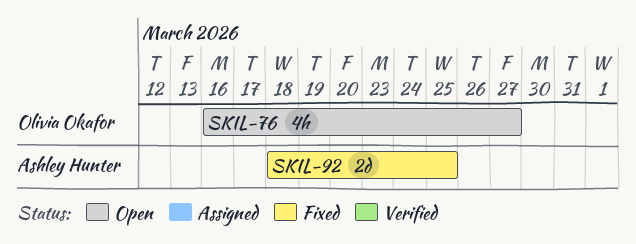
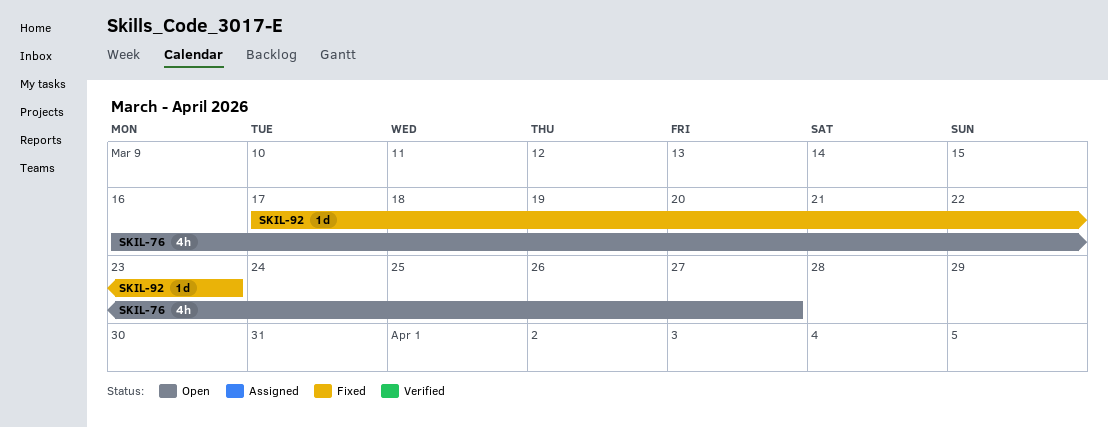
SKIL-92, estimate: 2d -> 1d
SKIL-92, start: Mar 18 -> Mar 17
SKIL-92, due: Mar 25 -> Mar 23

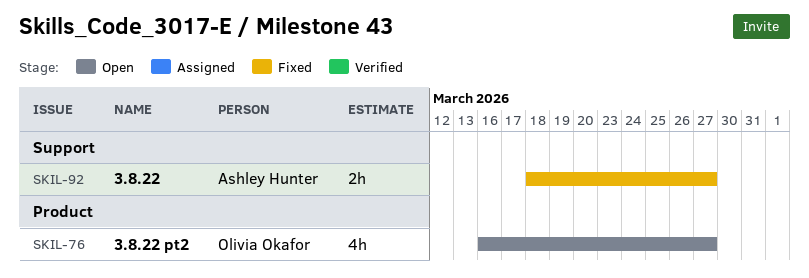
SKIL-92, estimate: 1d -> 2h
SKIL-92, start: Mar 17 -> Mar 18
SKIL-92, due: Mar 23 -> Mar 27

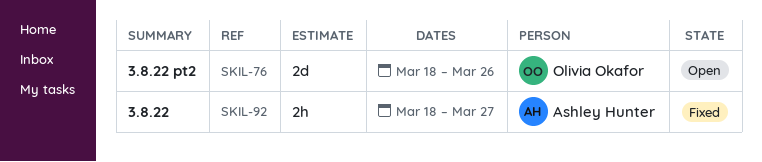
SKIL-76, estimate: 4h -> 2d
SKIL-76, start: Mar 16 -> Mar 18
SKIL-76, due: Mar 27 -> Mar 26

